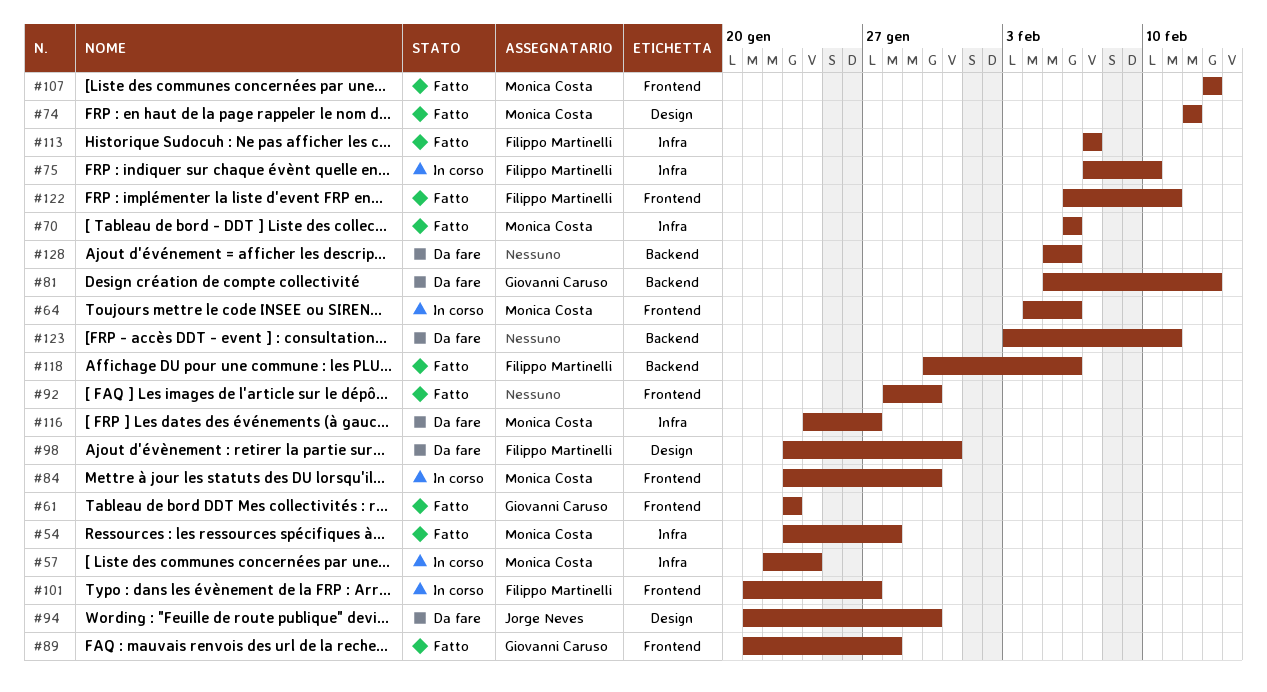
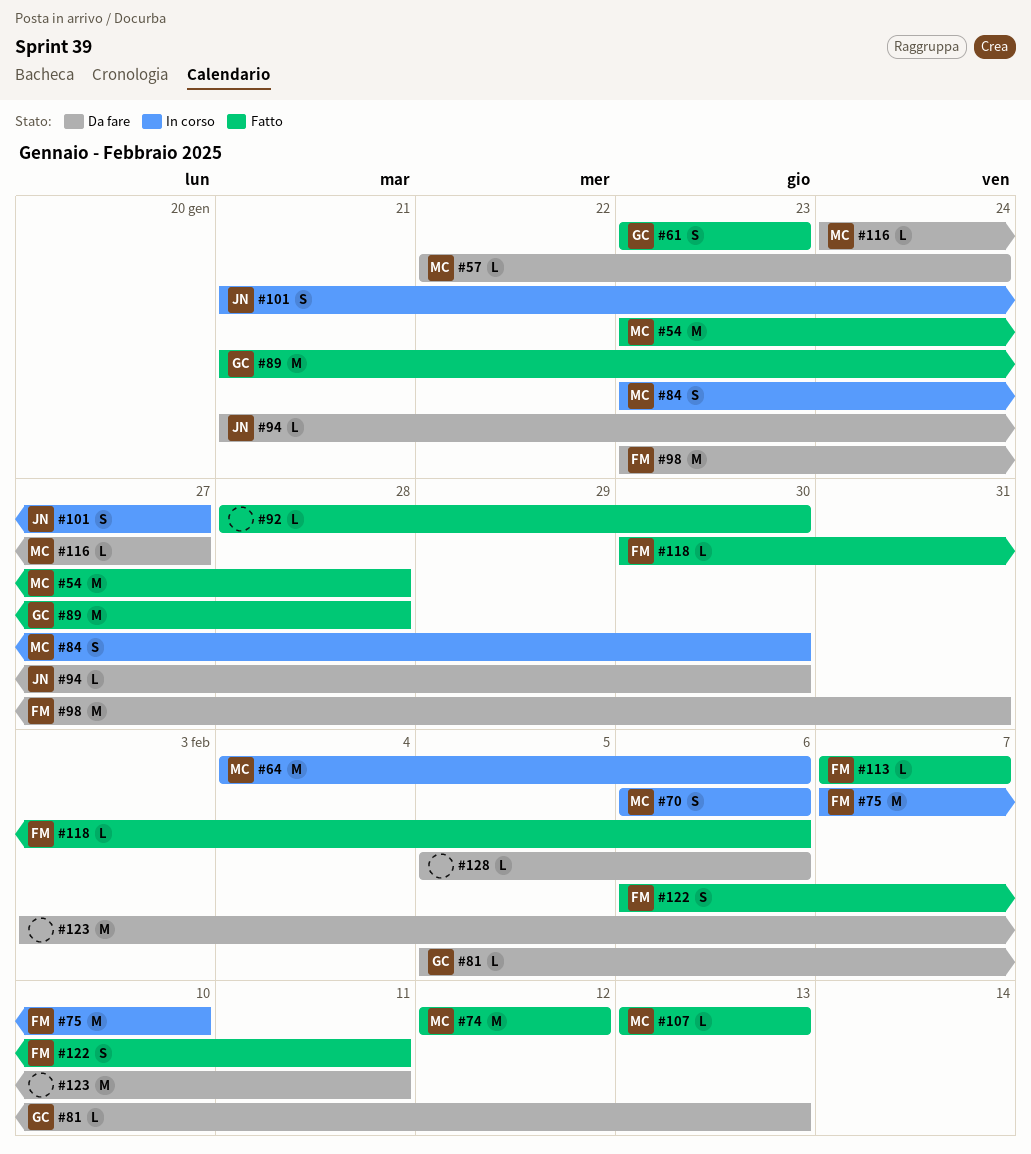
#57, status: In corso -> Da fare
#70, status: Fatto -> In corso
#101, owner: Filippo Martinelli -> Jorge Neves

